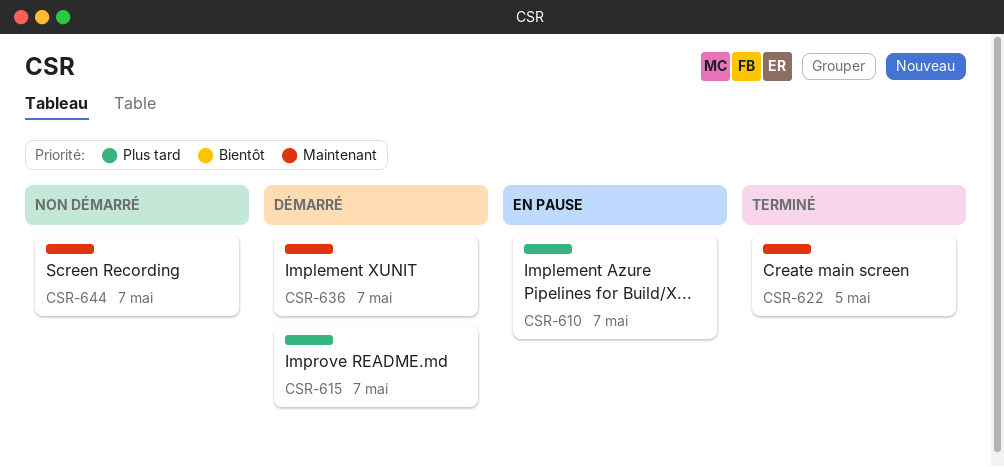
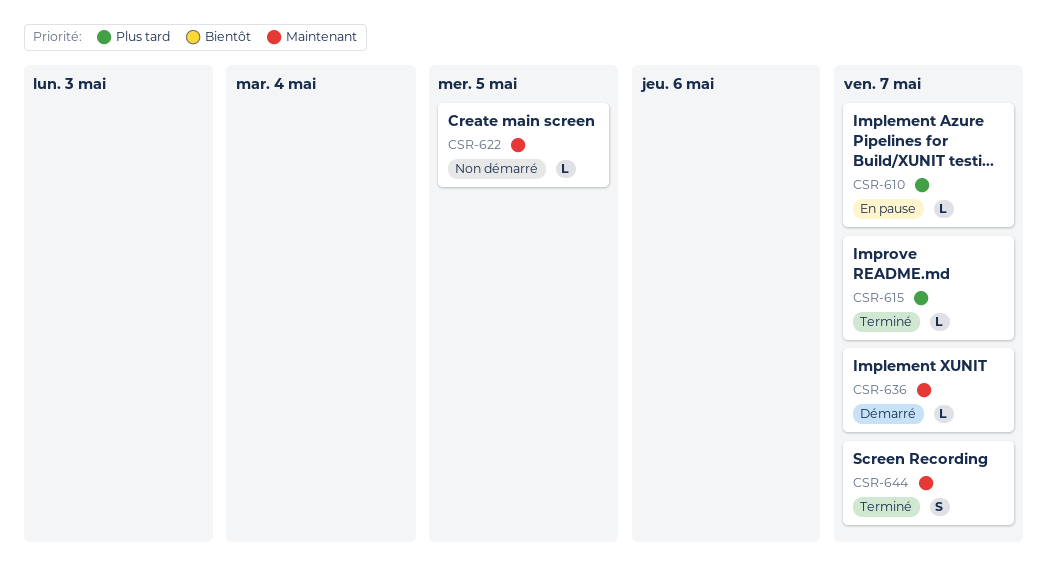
CSR-615, status: Démarré -> Terminé
CSR-622, status: Terminé -> Non démarré
CSR-644, status: Non démarré -> Terminé

